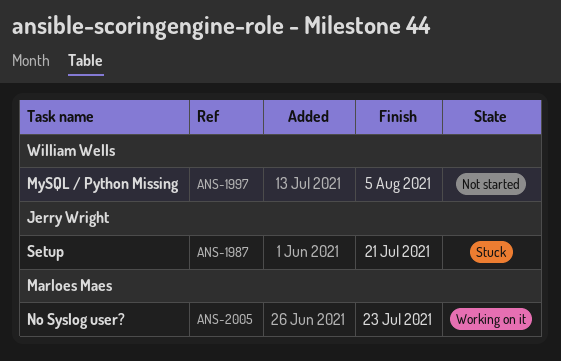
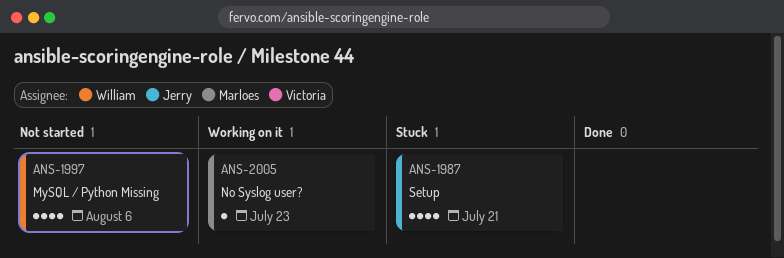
ANS-1997, due: Aug 5 -> Aug 6

